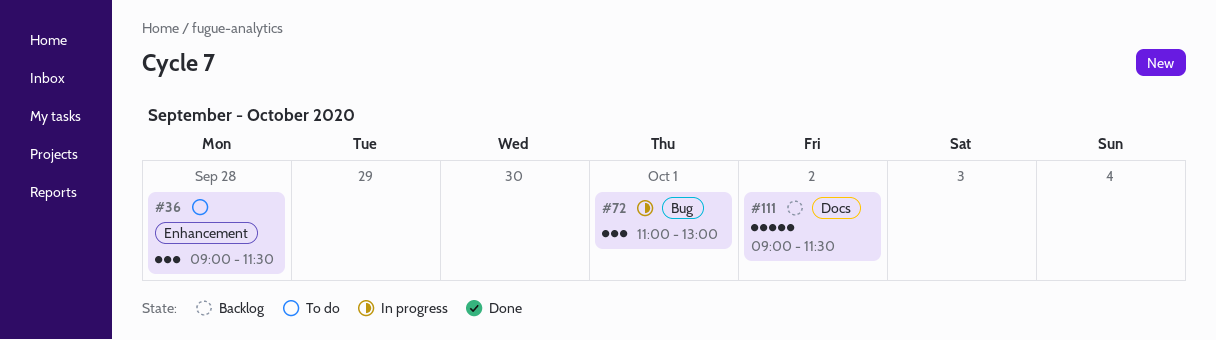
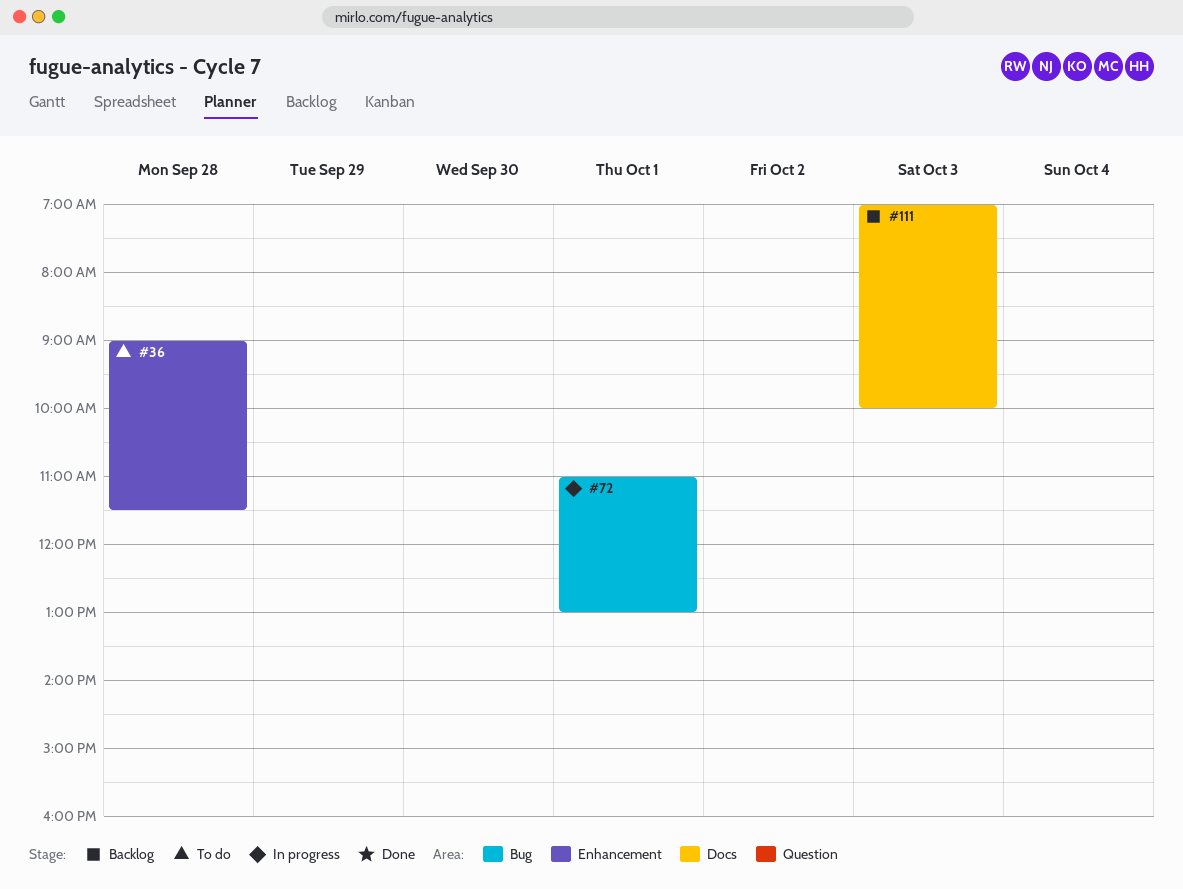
#111, day: Oct 2 -> Oct 3
#111, begins: 09:00 -> 07:00
#111, ends: 11:30 -> 10:00

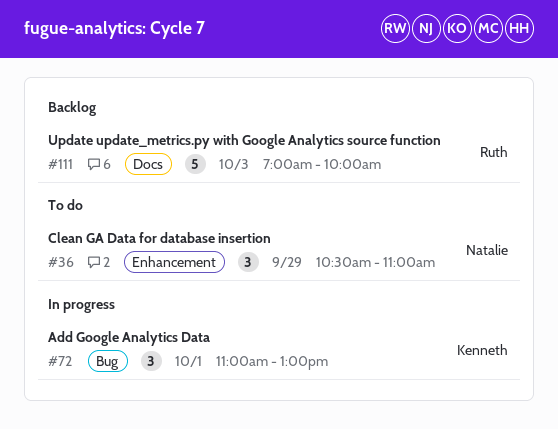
#36, day: Sep 28 -> Sep 29
#36, begins: 09:00 -> 10:30
#36, ends: 11:30 -> 11:00

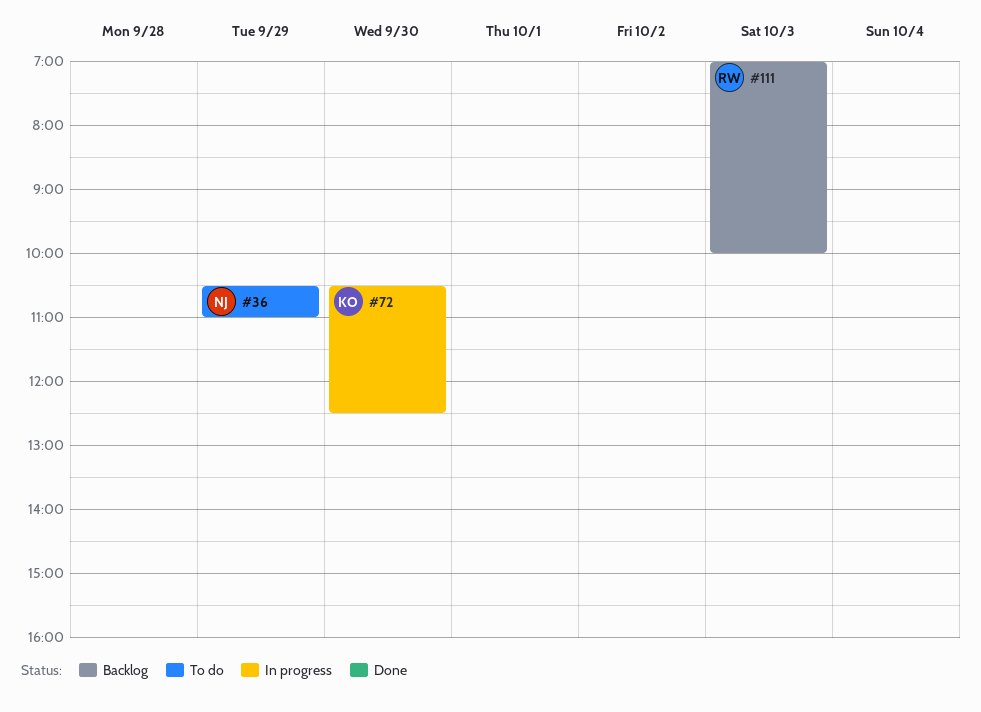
#72, day: Oct 1 -> Sep 30
#72, begins: 11:00 -> 10:30
#72, ends: 13:00 -> 12:30

